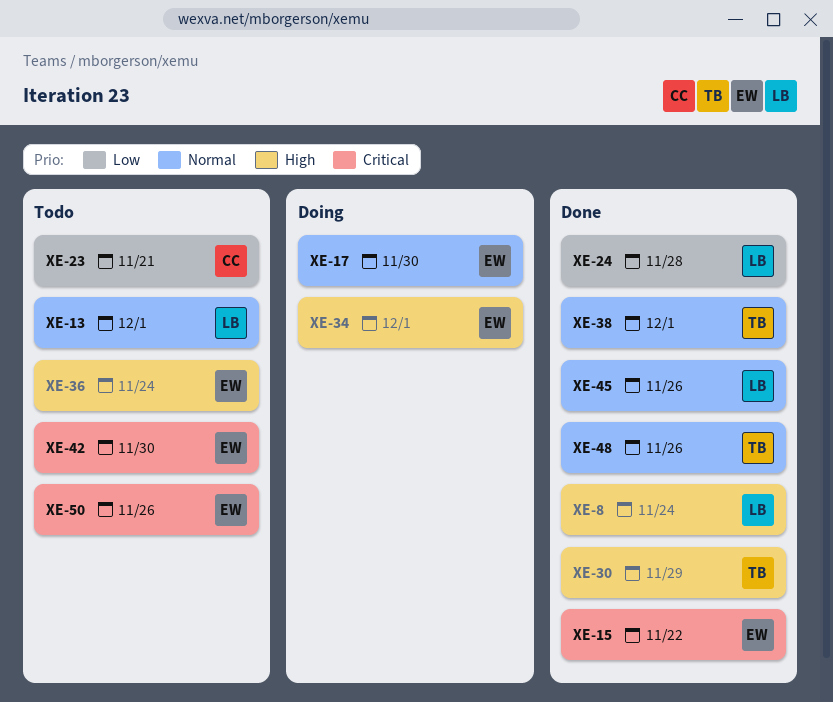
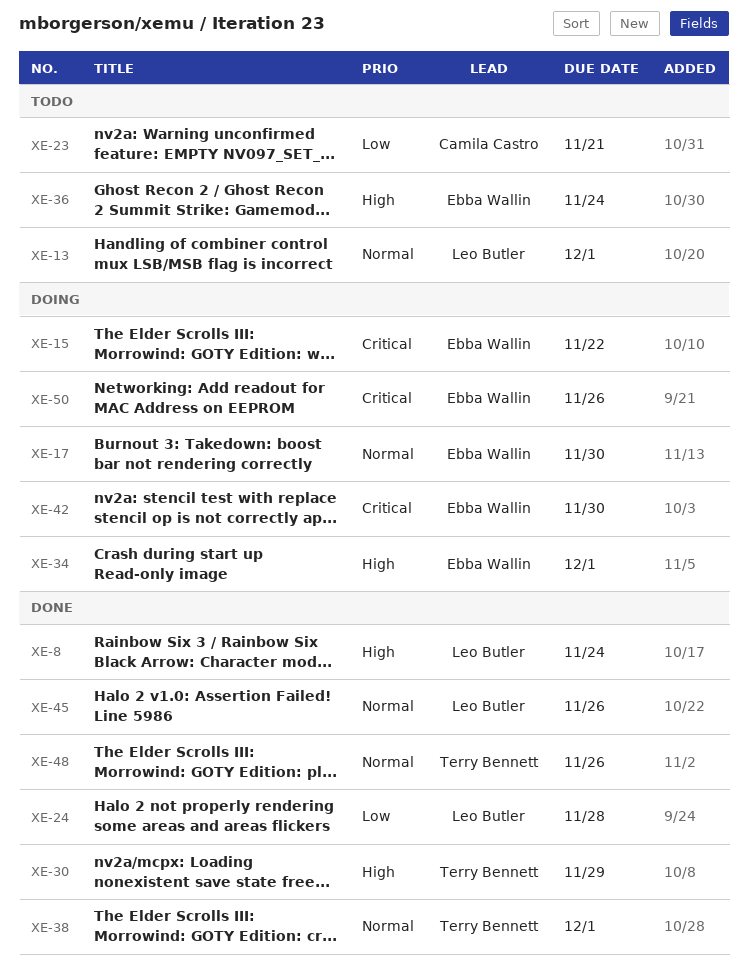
XE-15, status: Done -> Doing
XE-42, status: Todo -> Doing
XE-50, status: Todo -> Doing

